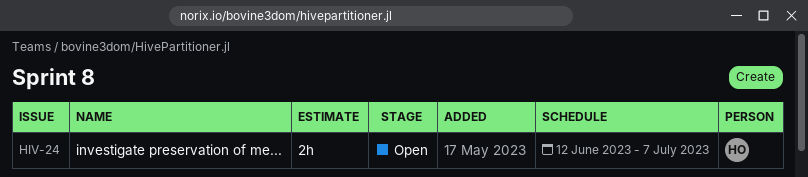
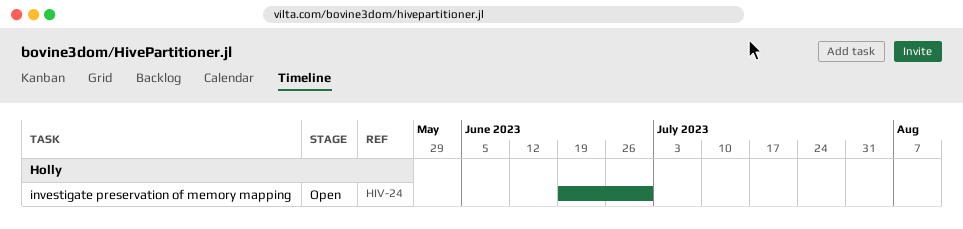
HIV-24, start: Jun 12 -> Jun 19
HIV-24, due: Jul 7 -> Jun 30

